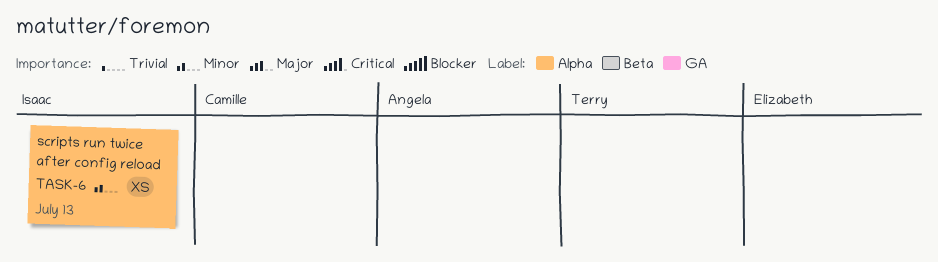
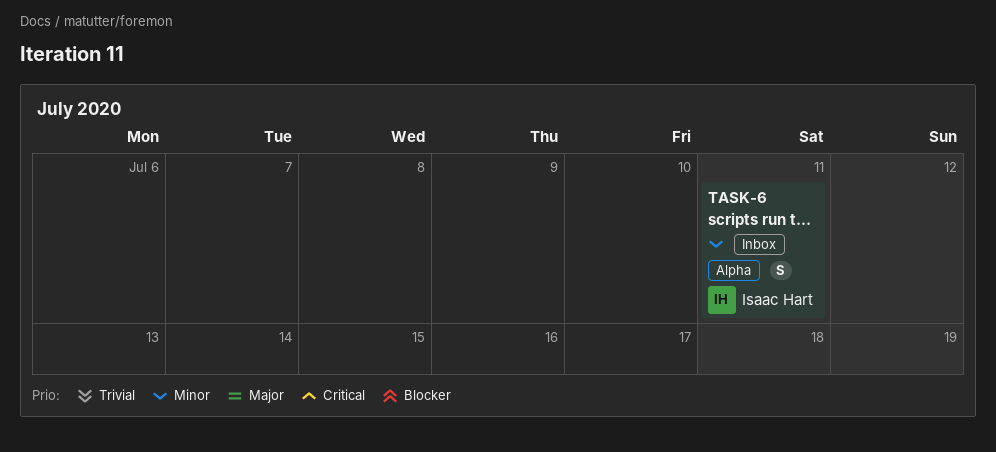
TASK-6, estimate: XS -> S
TASK-6, due: Jul 13 -> Jul 11

